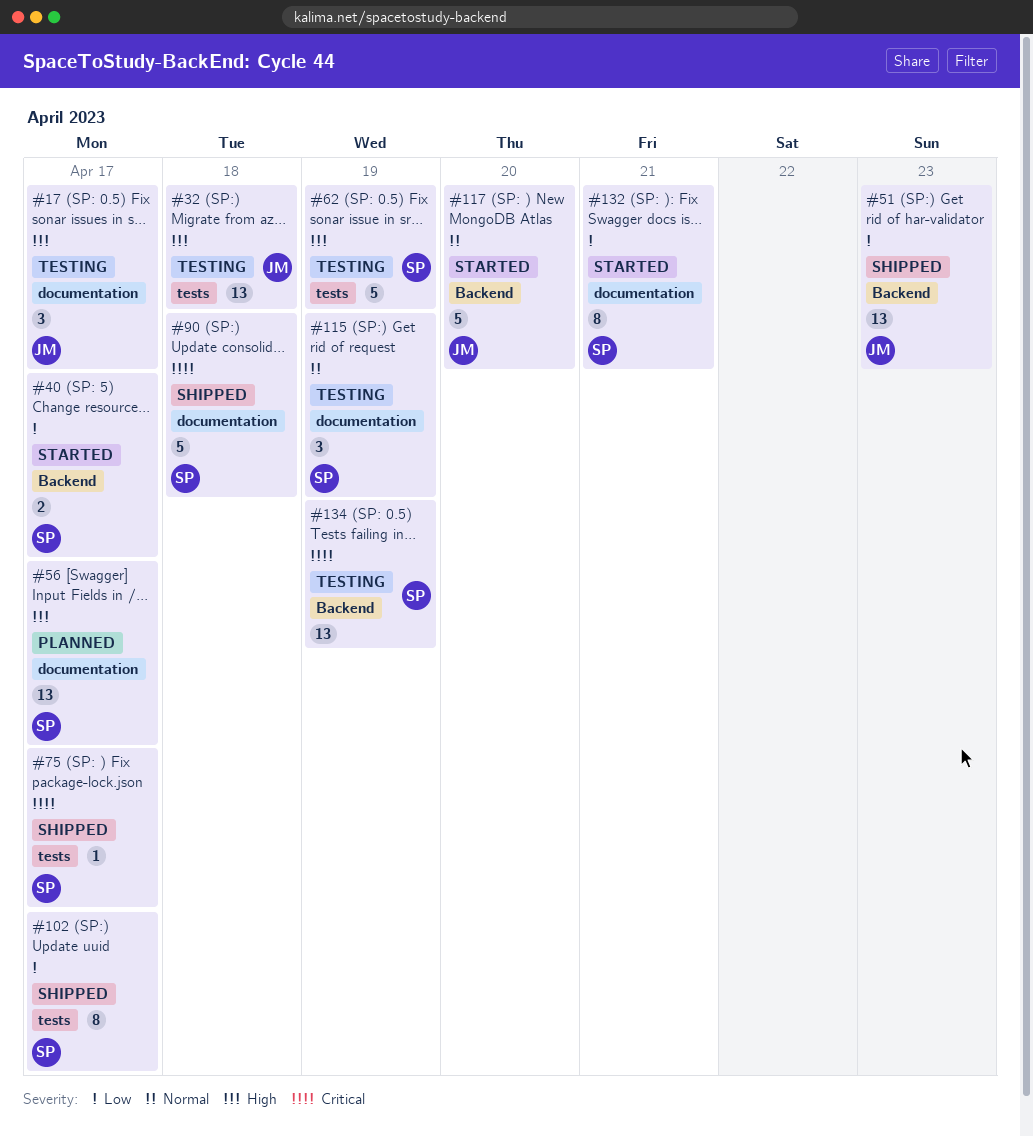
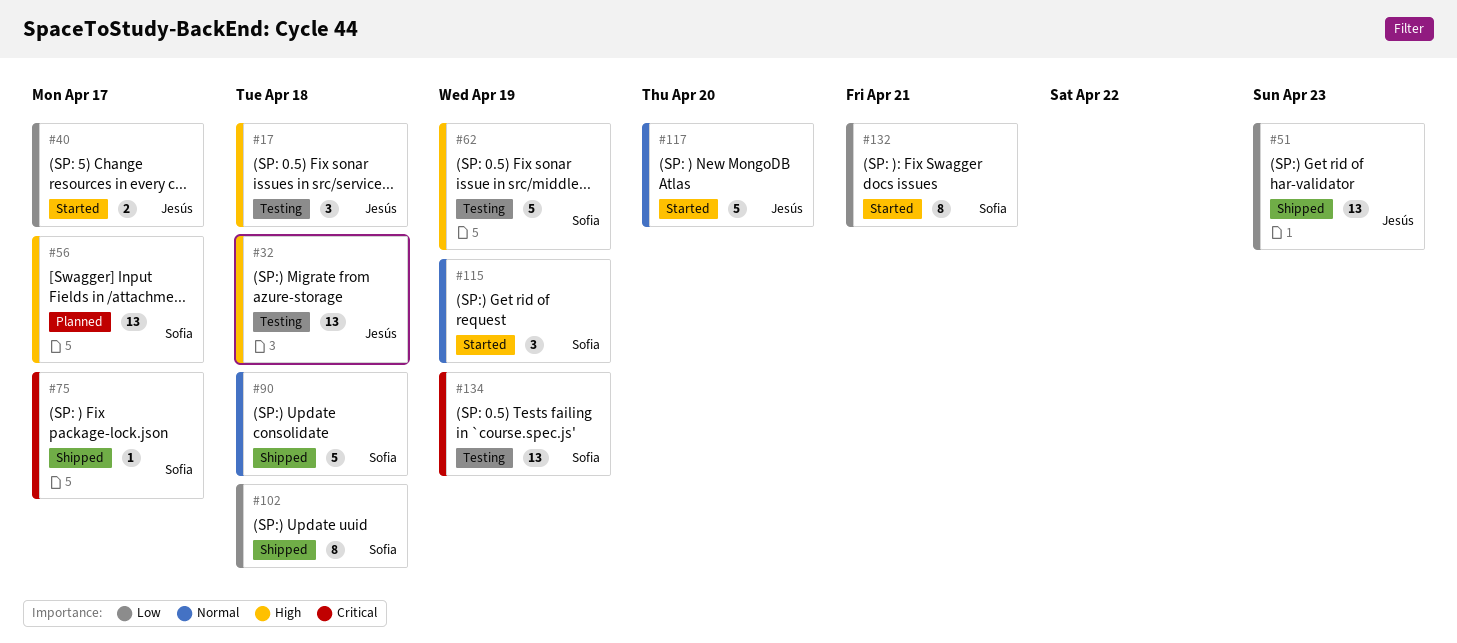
#17, due: Apr 17 -> Apr 18
#40, owner: Sofia -> Jesús
#90, priority: Critical -> Normal
#102, due: Apr 17 -> Apr 18
#115, status: Testing -> Started

